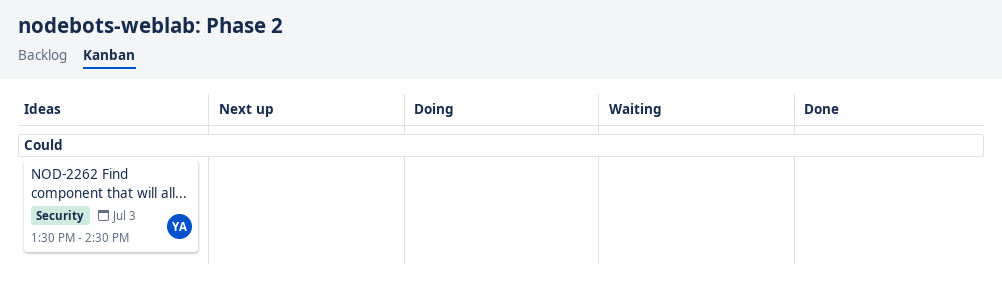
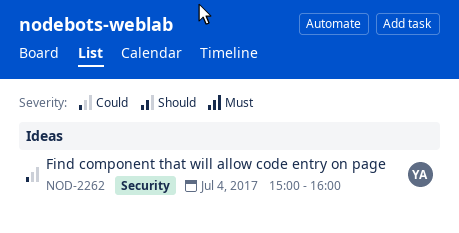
NOD-2262, day: Jul 3 -> Jul 4
NOD-2262, begins: 13:30 -> 15:00
NOD-2262, ends: 14:30 -> 16:00

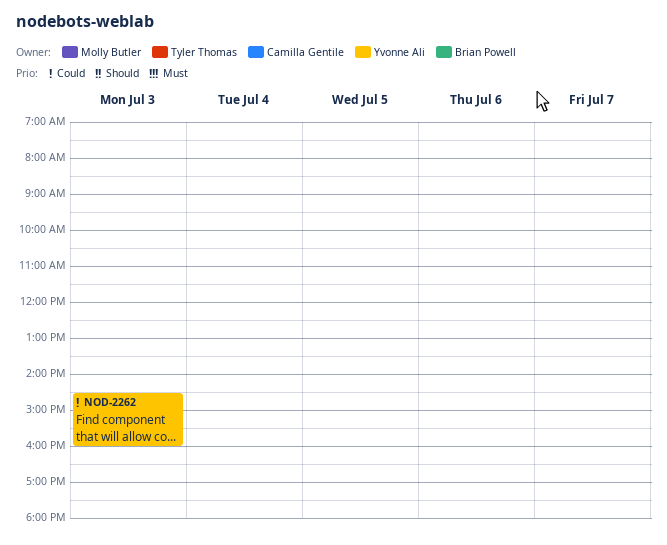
NOD-2262, day: Jul 4 -> Jul 3
NOD-2262, begins: 15:00 -> 14:30

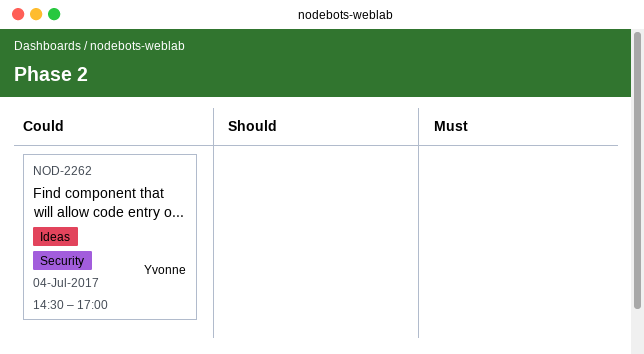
NOD-2262, day: Jul 3 -> Jul 4
NOD-2262, ends: 16:00 -> 17:00

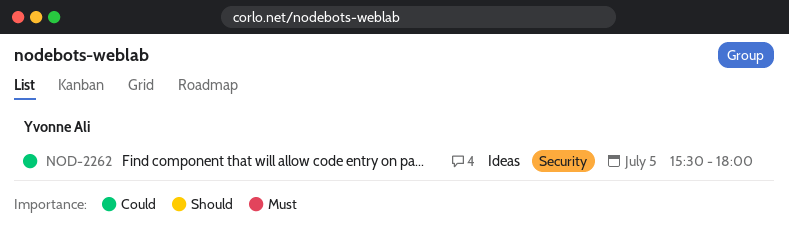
NOD-2262, day: Jul 4 -> Jul 5
NOD-2262, begins: 14:30 -> 15:30
NOD-2262, ends: 17:00 -> 18:00

